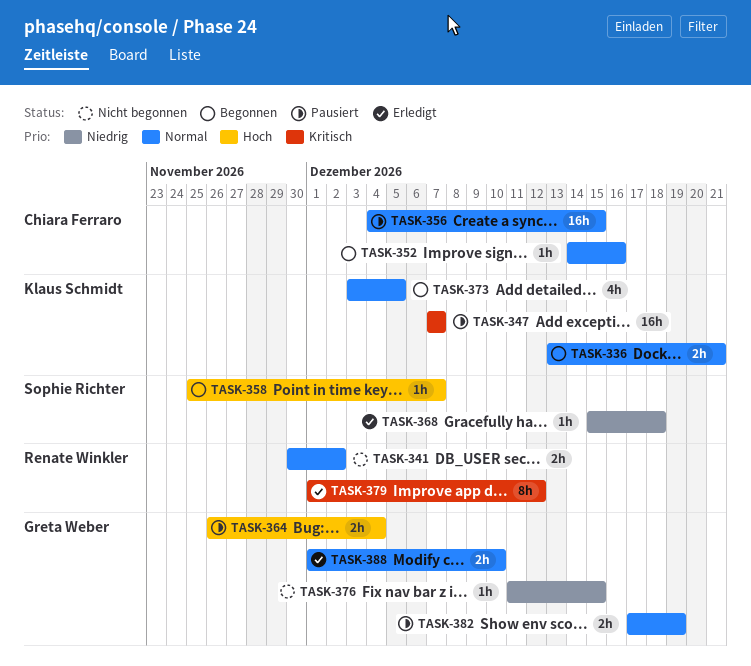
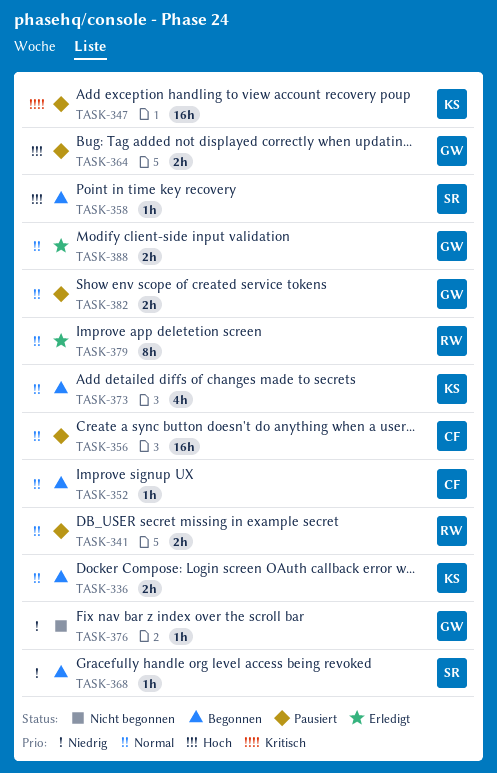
TASK-341, status: Nicht begonnen -> Pausiert
TASK-368, status: Erledigt -> Begonnen
TASK-379, priority: Kritisch -> Normal

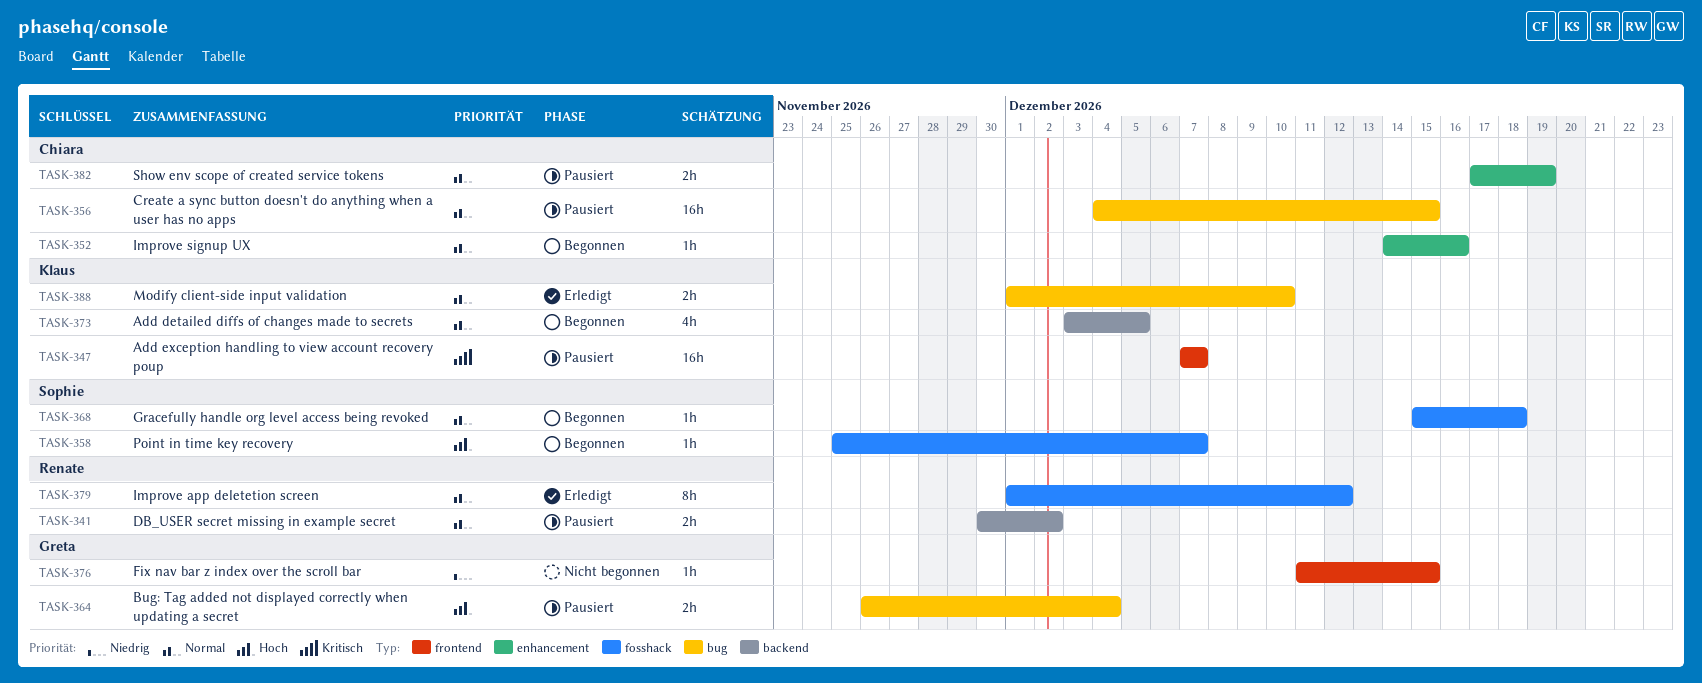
TASK-336: present -> none
TASK-368, priority: Niedrig -> Normal
TASK-382, owner: Greta -> Chiara
TASK-388, owner: Greta -> Klaus

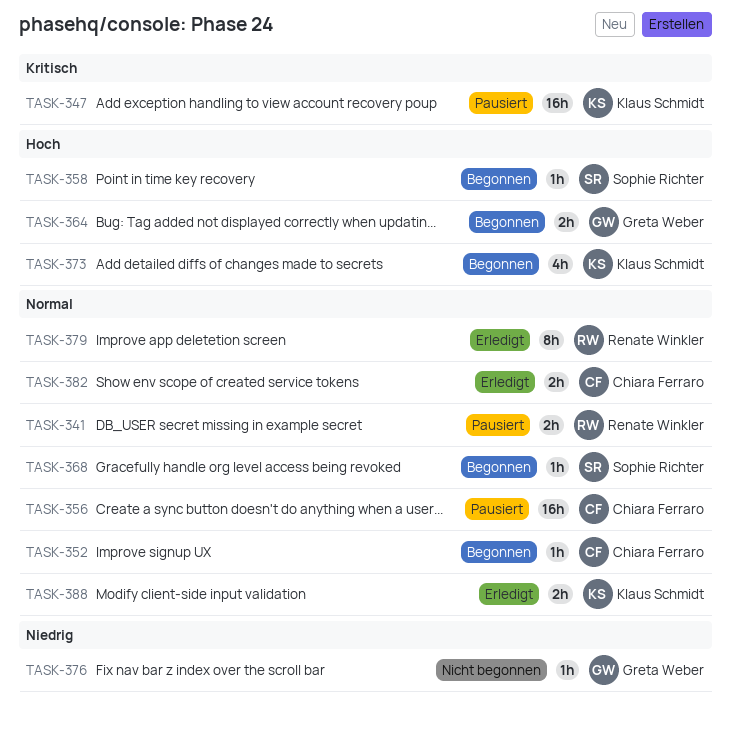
TASK-364, status: Pausiert -> Begonnen
TASK-373, priority: Normal -> Hoch
TASK-382, status: Pausiert -> Erledigt

